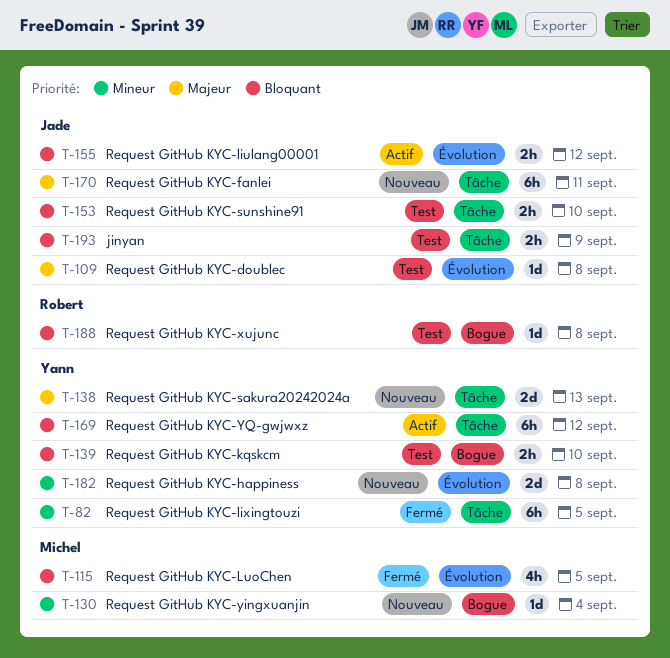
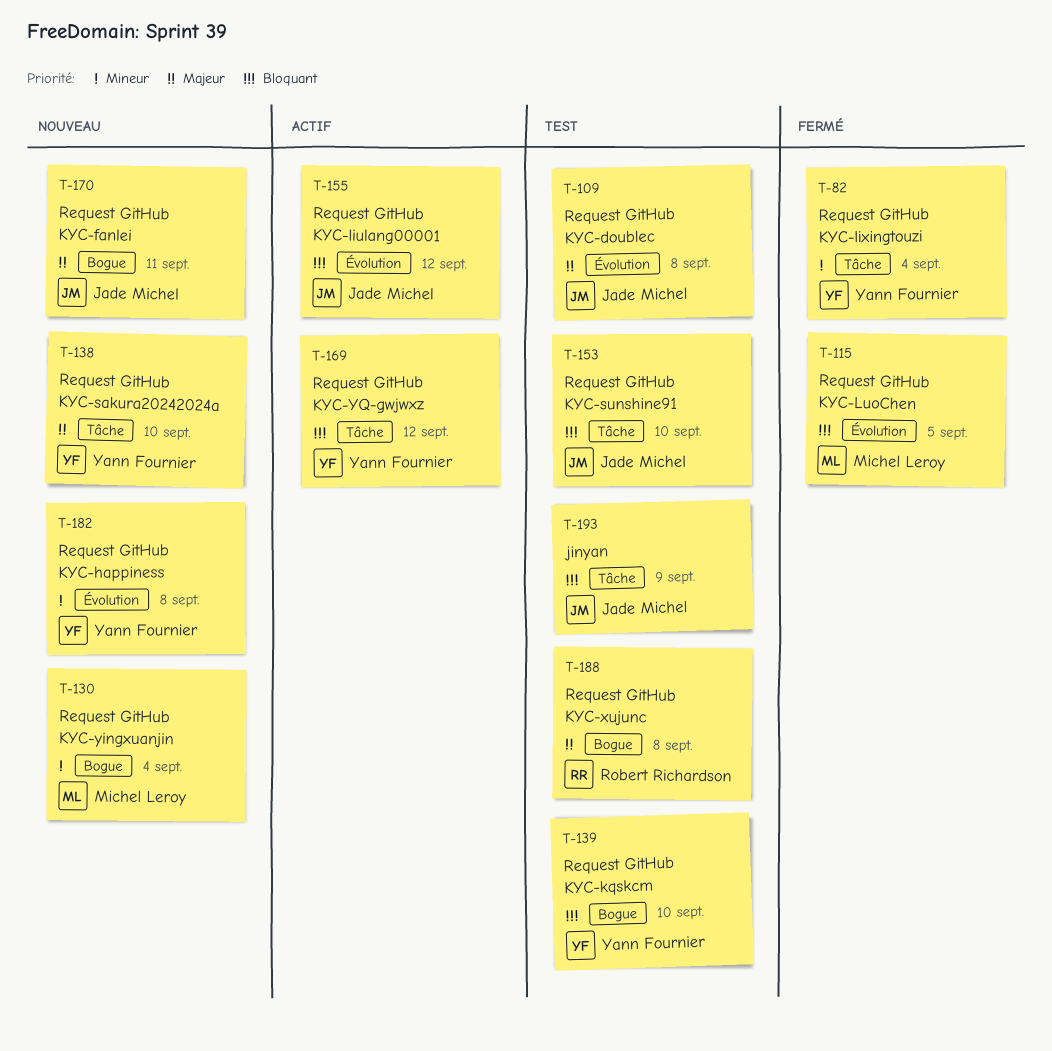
T-82, due: Sep 5 -> Sep 4
T-138, due: Sep 13 -> Sep 10
T-170, label: Tâche -> Bogue
T-188, priority: Bloquant -> Majeur

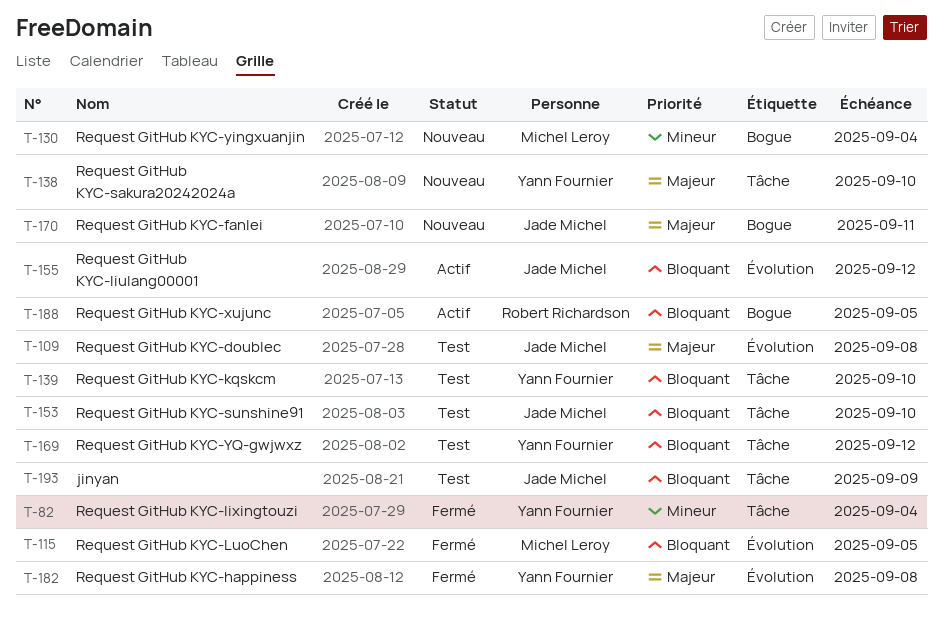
T-139, label: Bogue -> Tâche
T-169, status: Actif -> Test
T-182, status: Nouveau -> Fermé
T-182, priority: Mineur -> Majeur
T-188, status: Test -> Actif
T-188, priority: Majeur -> Bloquant
T-188, due: Sep 8 -> Sep 5

